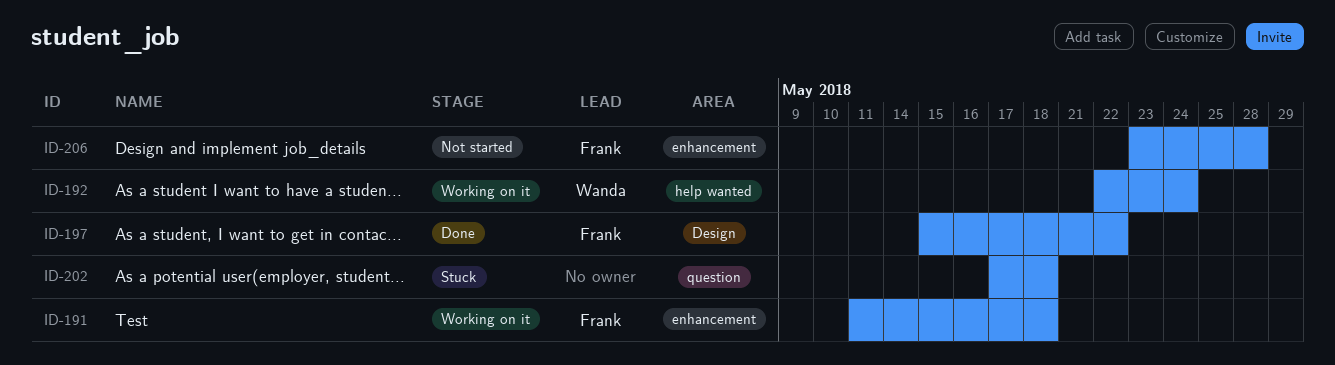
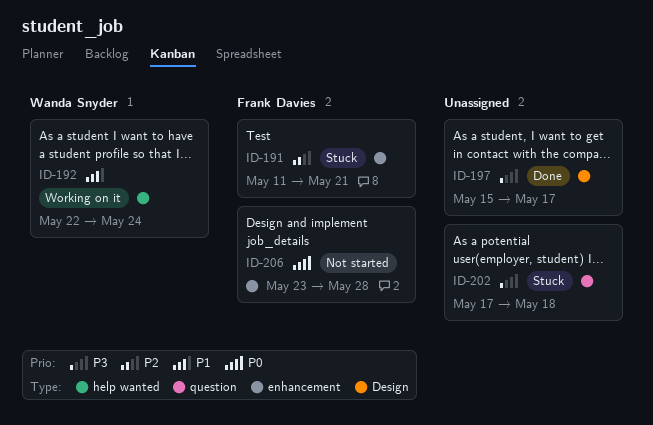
ID-191, status: Working on it -> Stuck
ID-191, due: May 18 -> May 21
ID-197, owner: Frank Davies -> none
ID-197, due: May 22 -> May 17

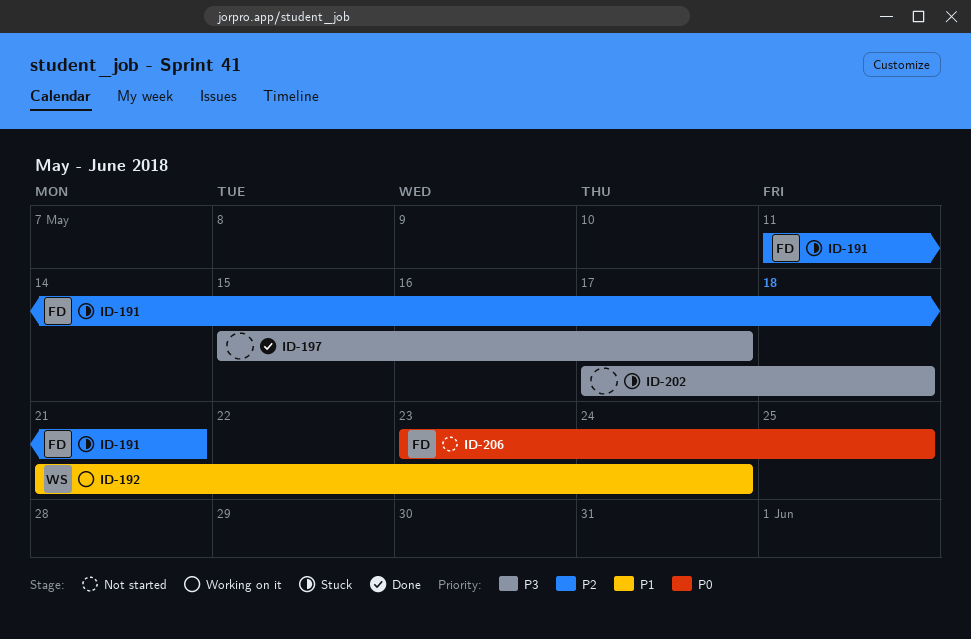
ID-192, start: May 22 -> May 21
ID-206, due: May 28 -> May 25

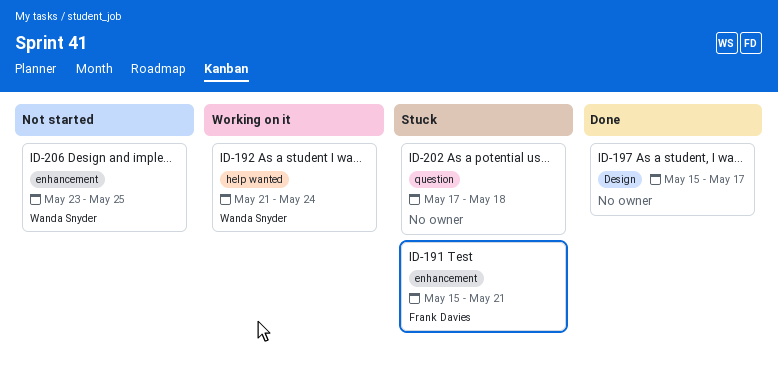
ID-191, start: May 11 -> May 15
ID-206, owner: Frank Davies -> Wanda Snyder

